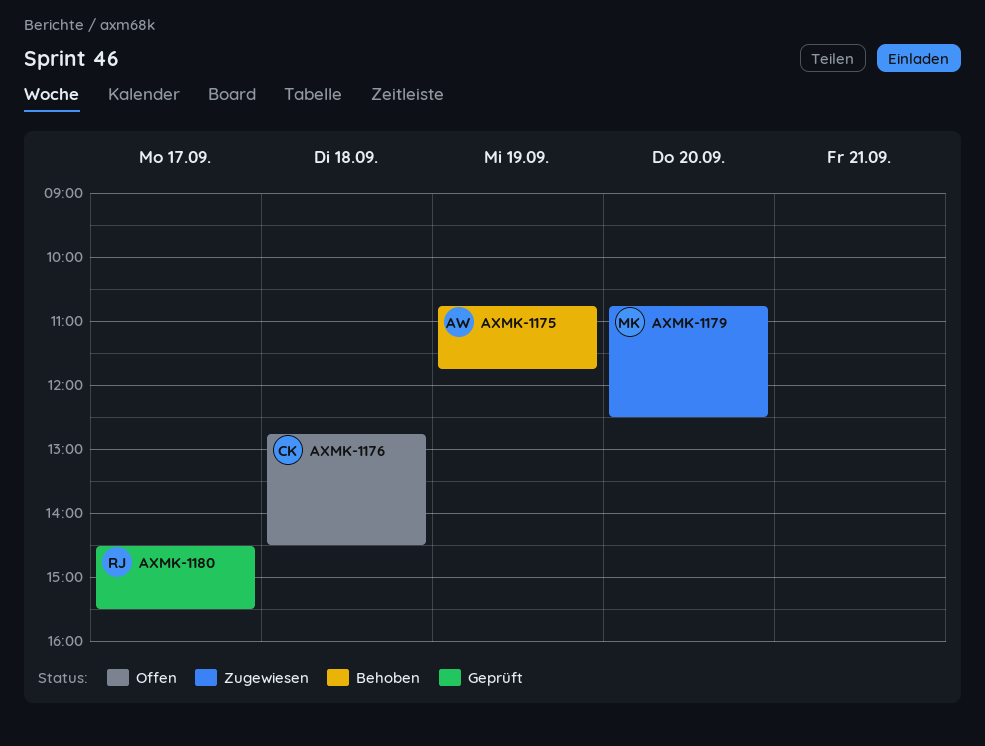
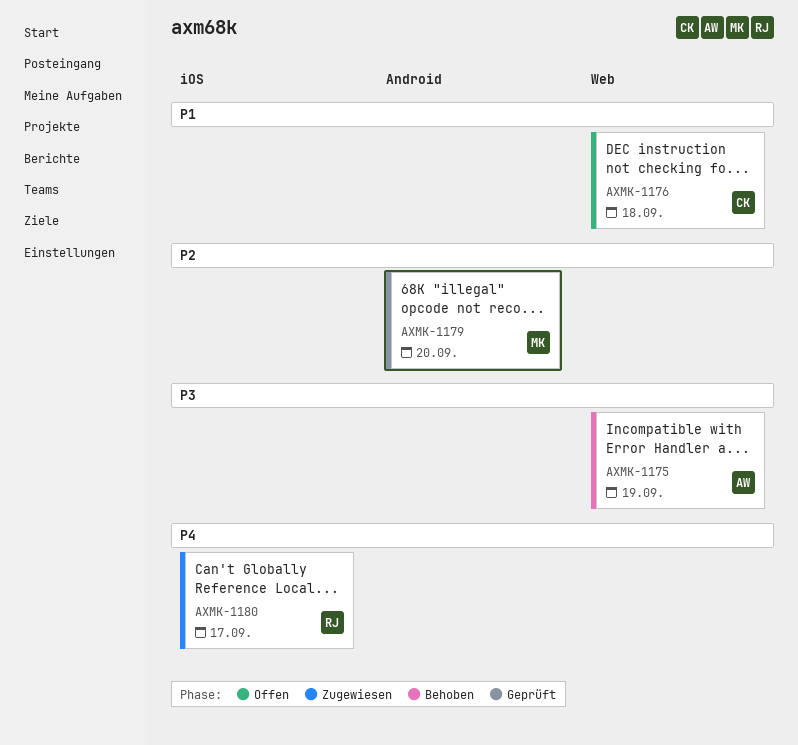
AXMK-1179, status: Zugewiesen -> Geprüft
AXMK-1180, status: Geprüft -> Zugewiesen

